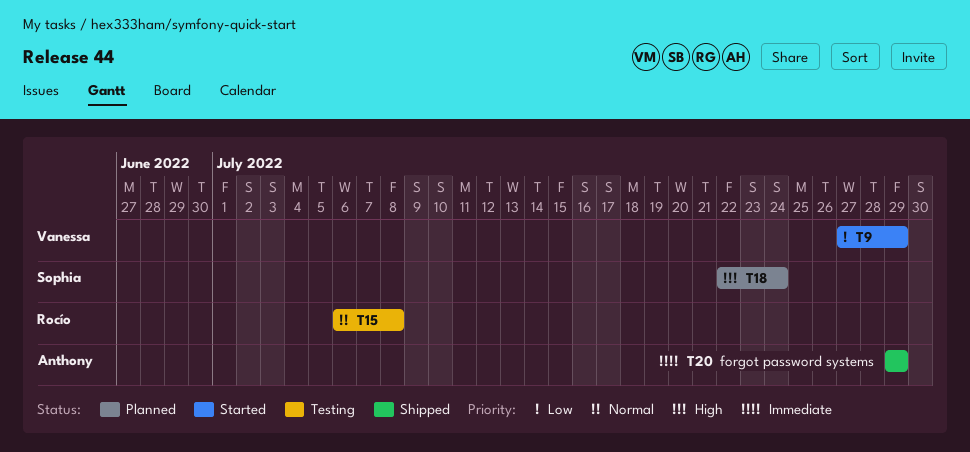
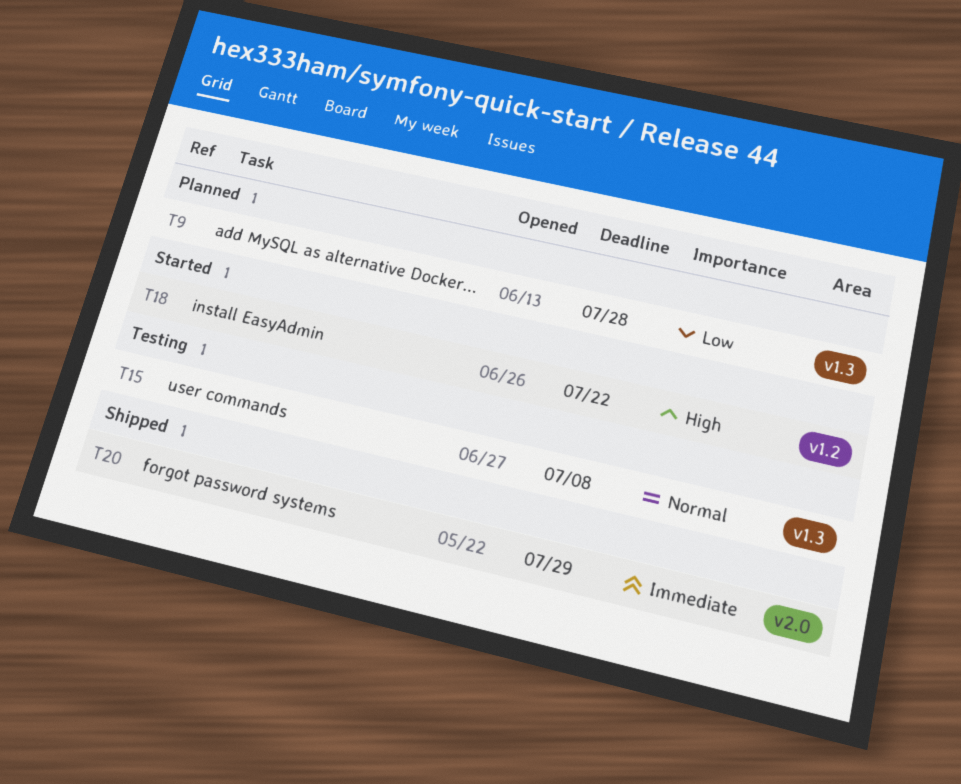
T9, status: Started -> Planned
T9, due: Jul 29 -> Jul 28
T18, status: Planned -> Started
T18, due: Jul 24 -> Jul 22

